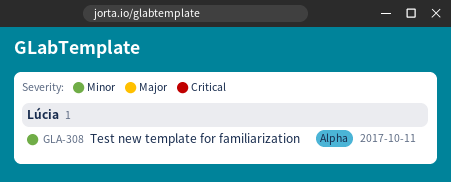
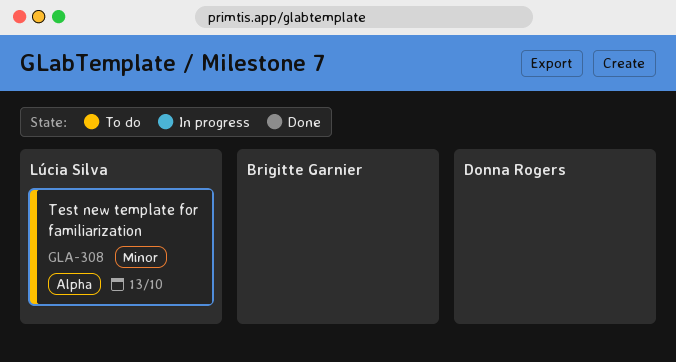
GLA-308, due: Oct 11 -> Oct 13

